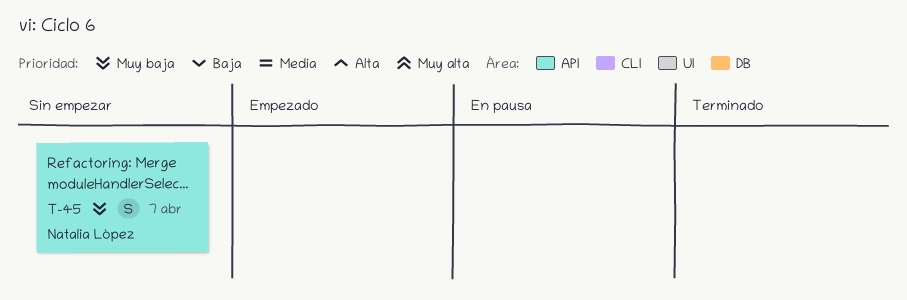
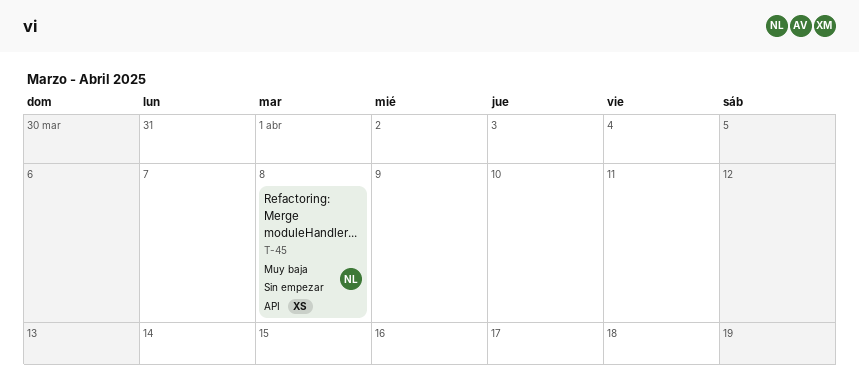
T-45, estimate: S -> XS
T-45, due: Apr 7 -> Apr 8

